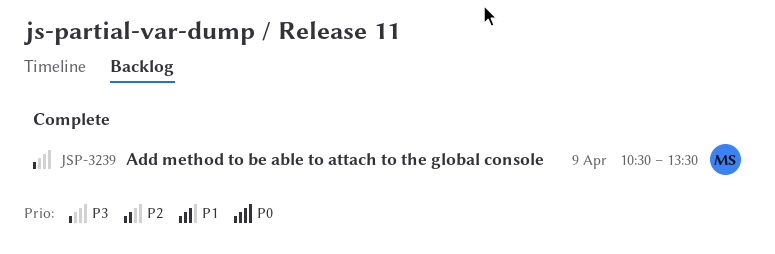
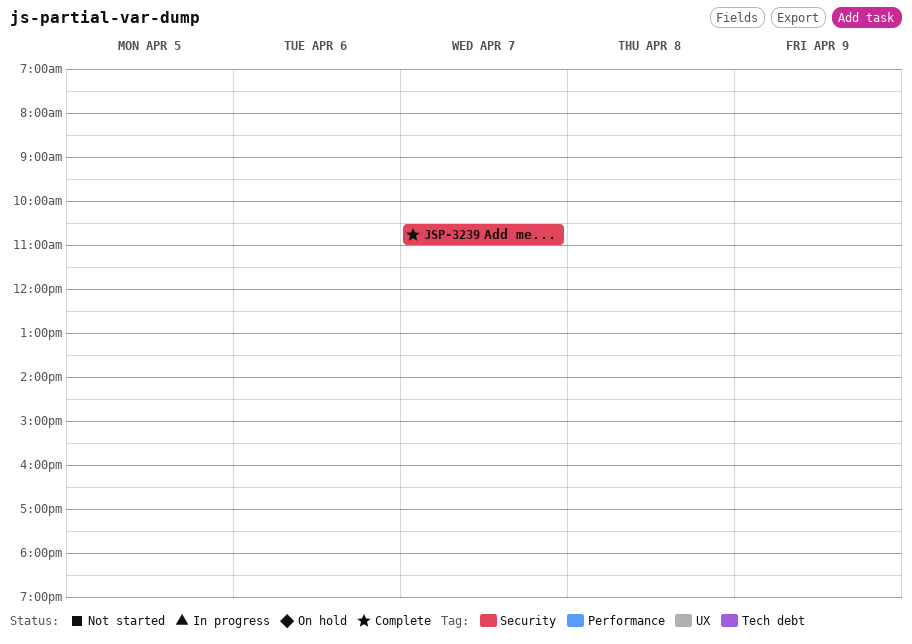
JSP-3239, day: Apr 9 -> Apr 7
JSP-3239, ends: 13:30 -> 11:00

